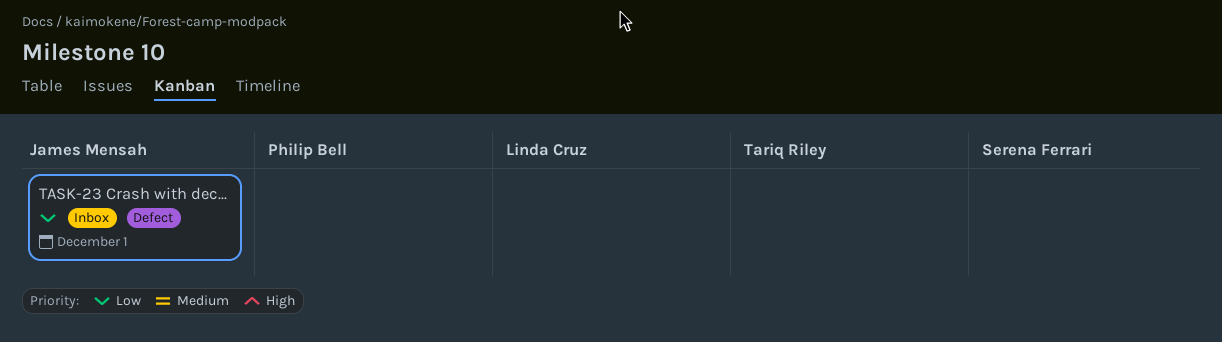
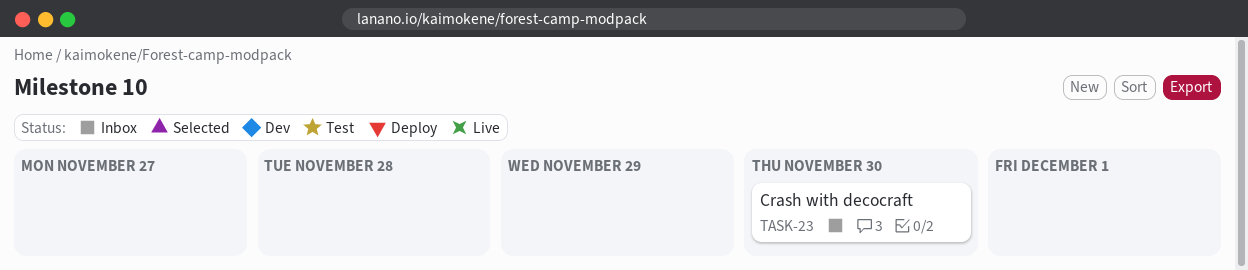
TASK-23, due: Dec 1 -> Nov 30

